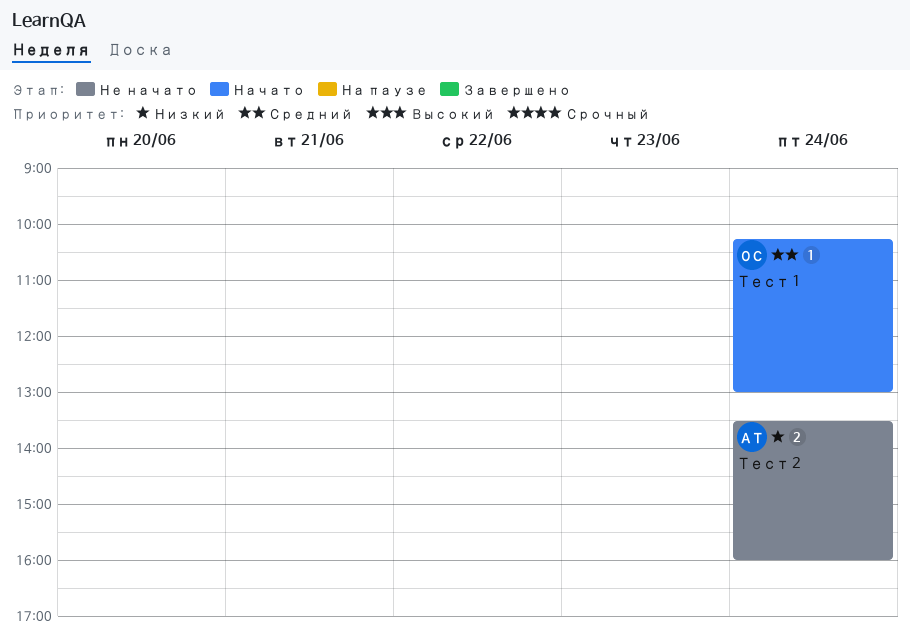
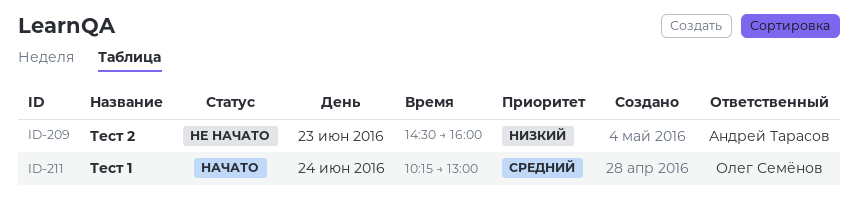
Тест 2, day: Jun 24 -> Jun 23
Тест 2, begins: 13:30 -> 14:30

